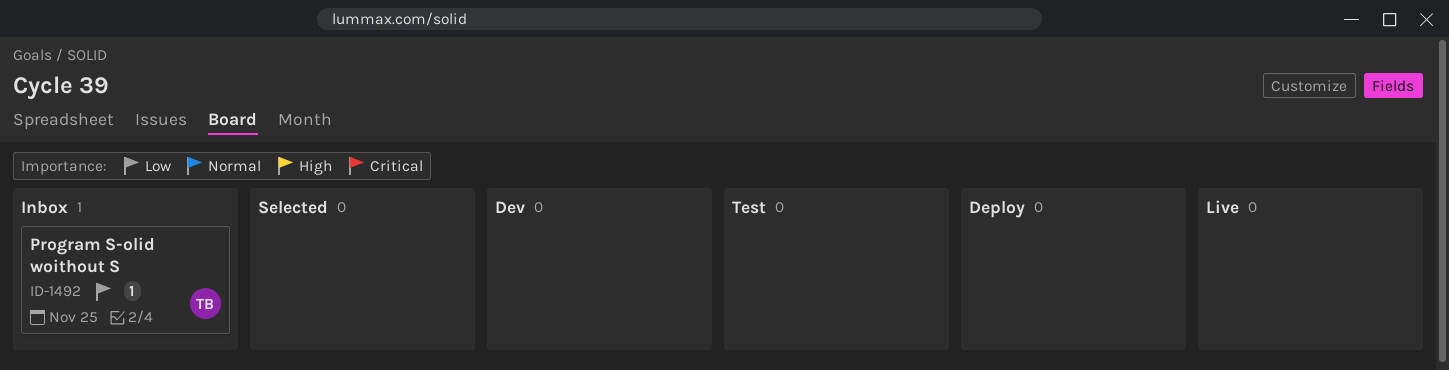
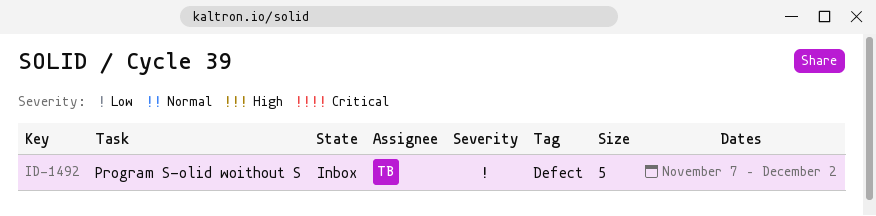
ID-1492, estimate: 1 -> 5
ID-1492, due: Nov 25 -> Dec 2

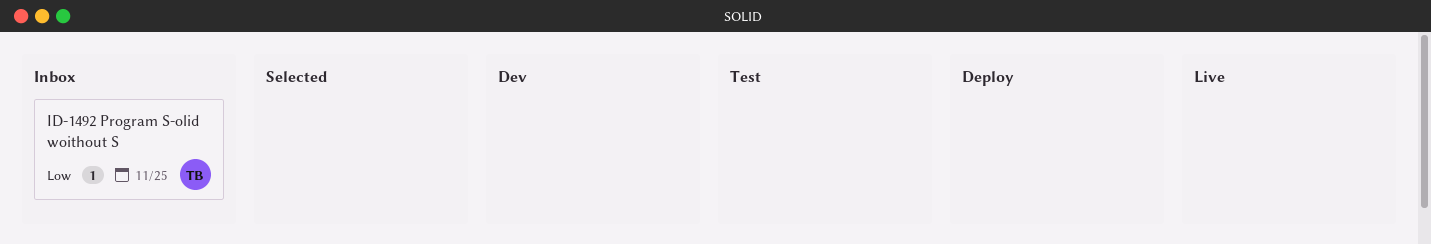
ID-1492, estimate: 5 -> 1
ID-1492, due: Dec 2 -> Nov 25

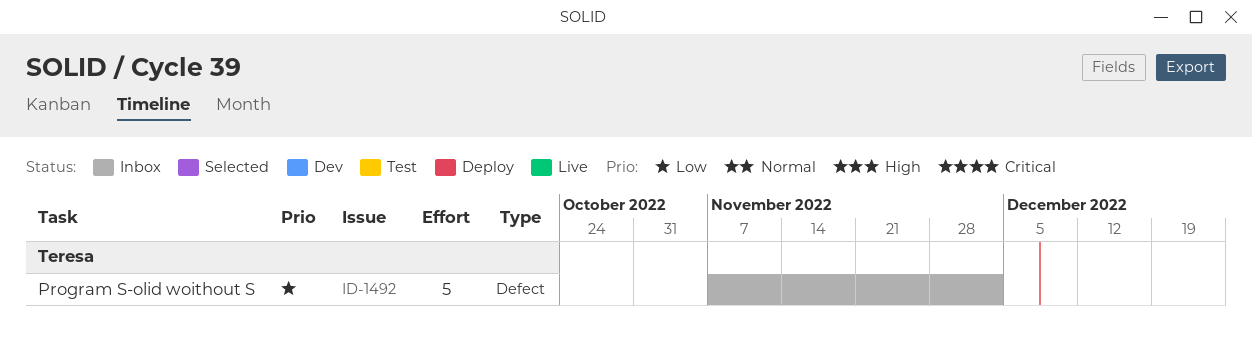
ID-1492, estimate: 1 -> 5
ID-1492, due: Nov 25 -> Dec 2

